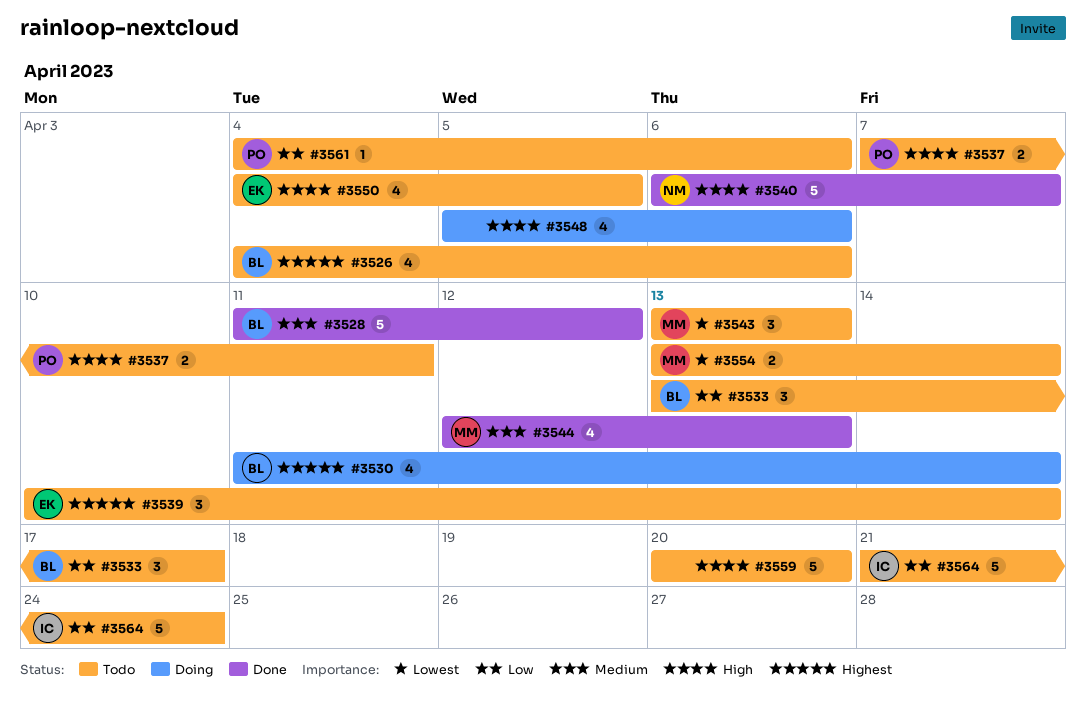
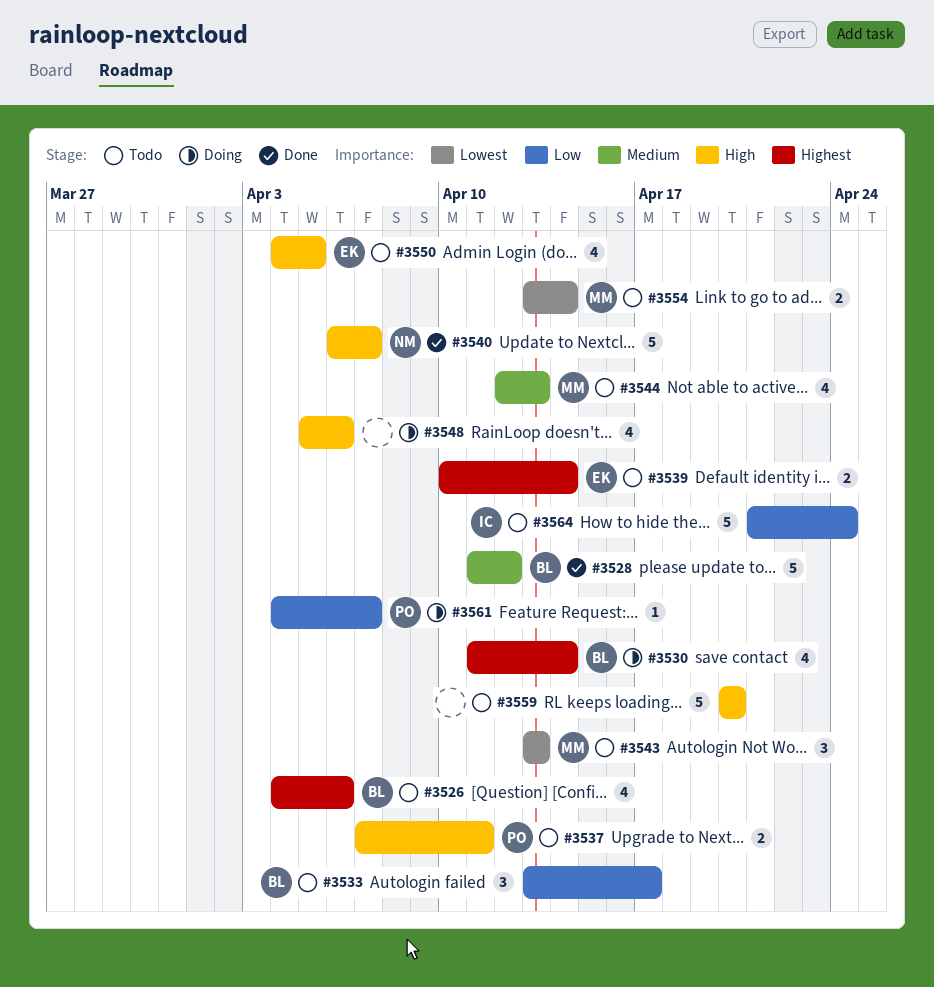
#3539, estimate: 3 -> 2
#3544, status: Done -> Todo
#3561, status: Todo -> Doing
#3561, due: Apr 6 -> Apr 7

